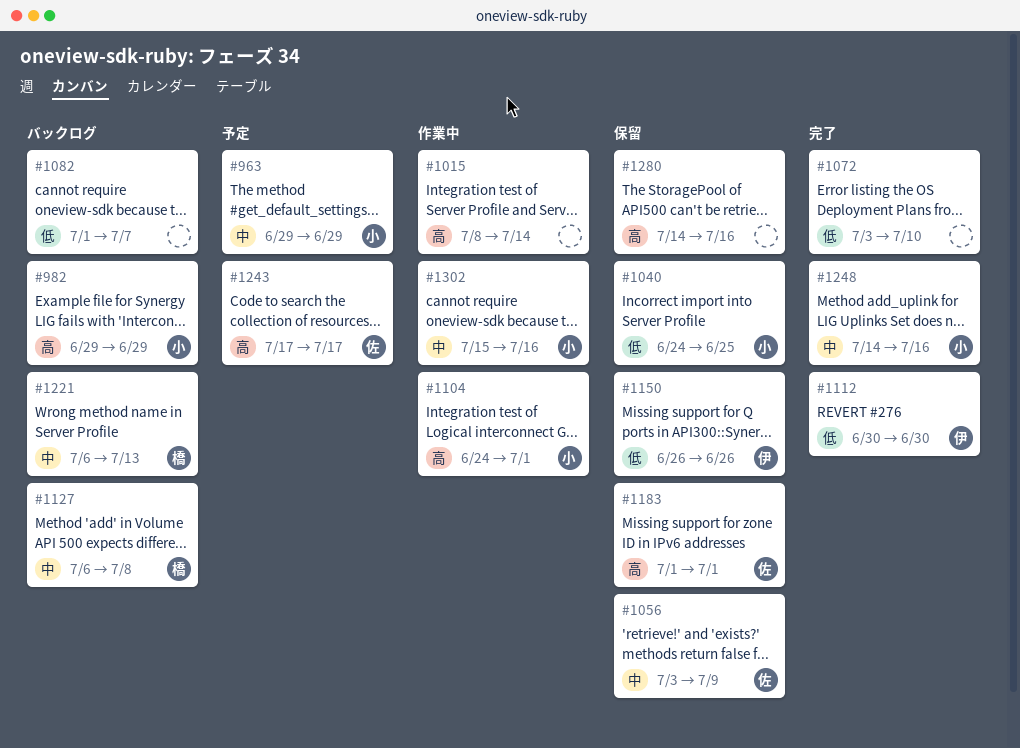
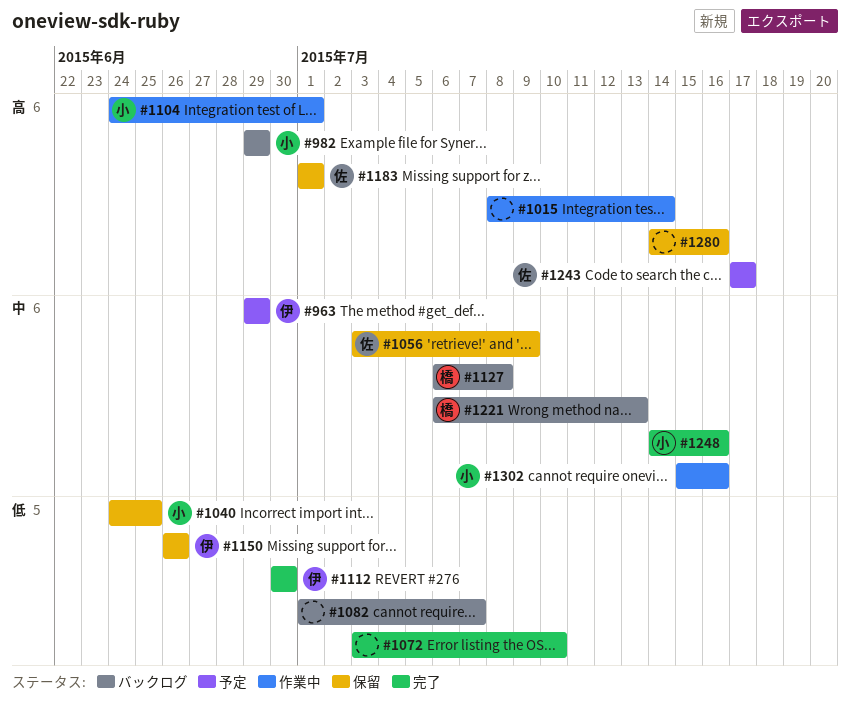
#963, owner: 小 -> 伊

